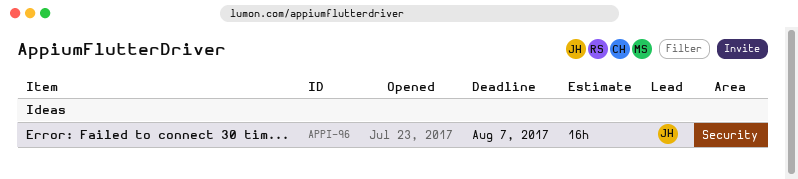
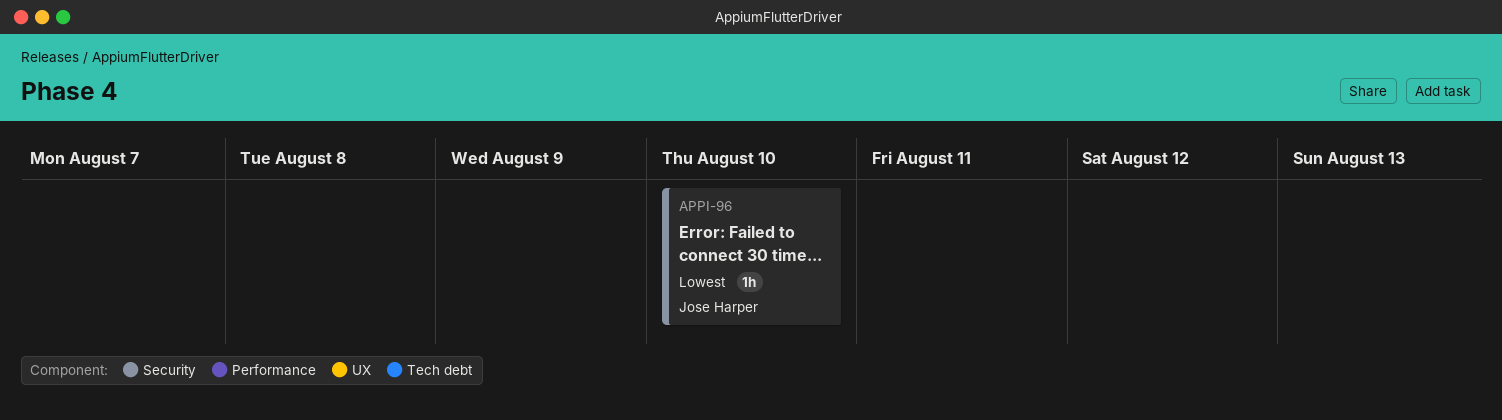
APPI-96, estimate: 16h -> 1h
APPI-96, due: Aug 7 -> Aug 10

